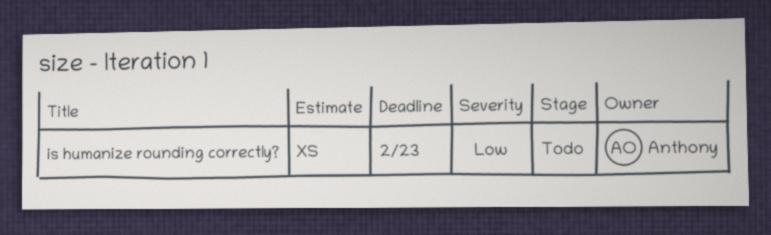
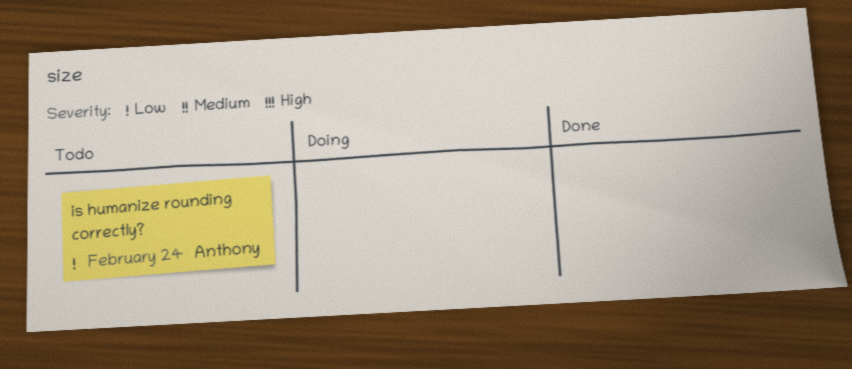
is humanize rounding correctly?, due: Feb 23 -> Feb 24

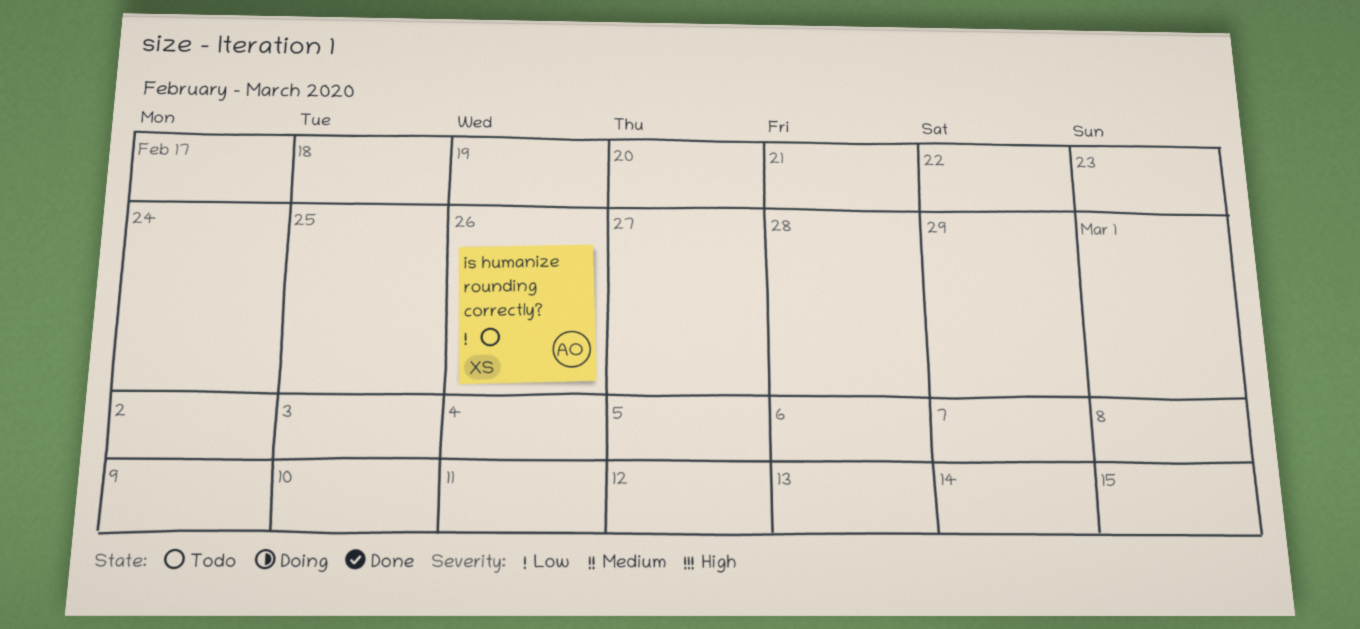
is humanize rounding correctly?, due: Feb 24 -> Feb 26

